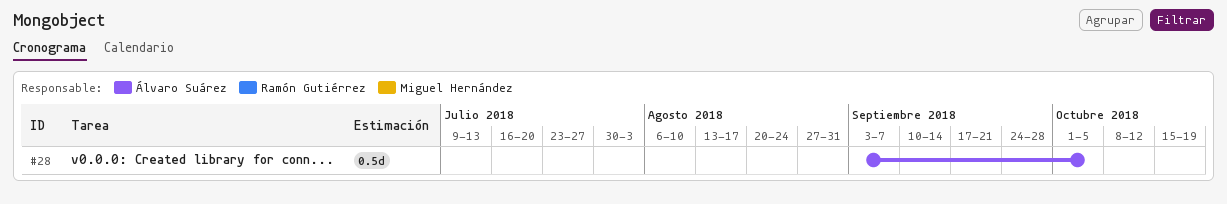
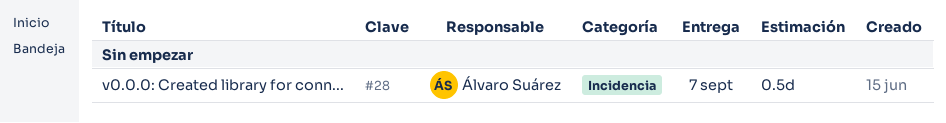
#28, due: Oct 5 -> Sep 7

